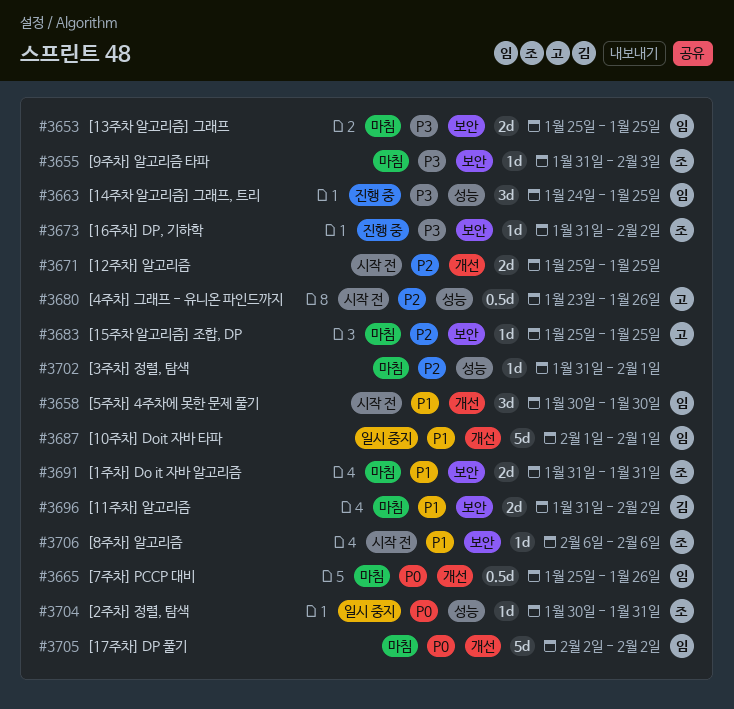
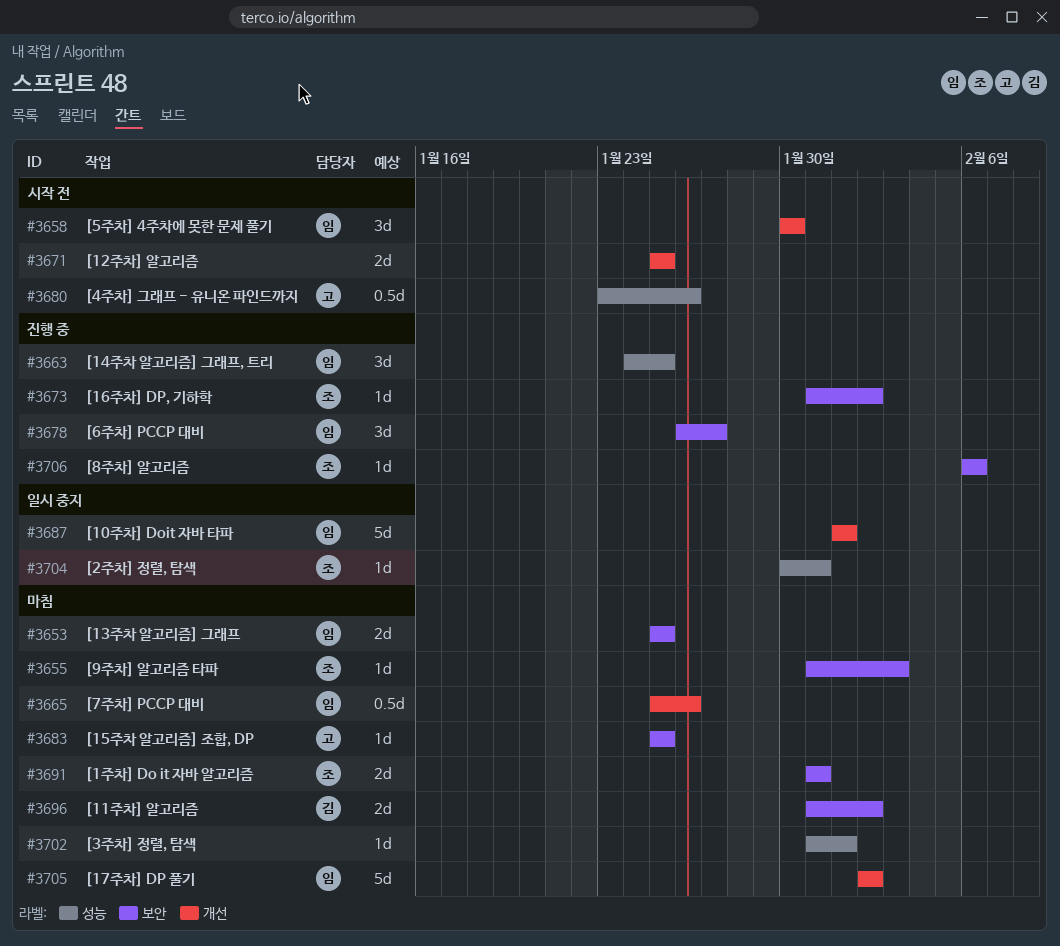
#3678: none -> present
#3706, status: 시작 전 -> 진행 중

